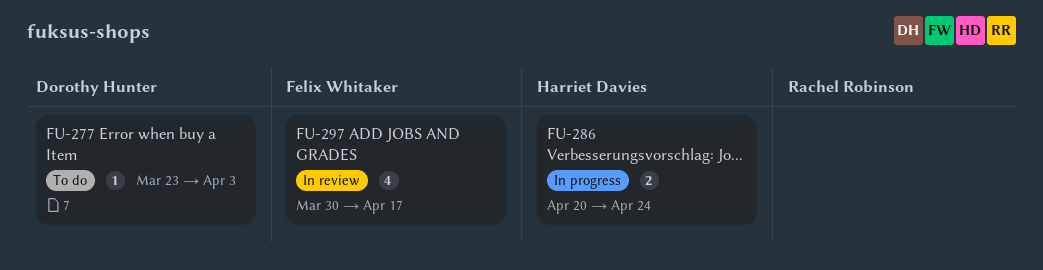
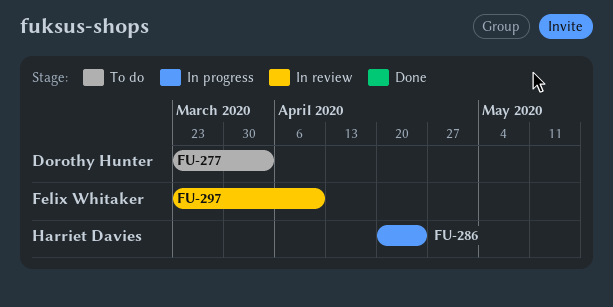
FU-297, start: Mar 30 -> Mar 23
FU-297, due: Apr 17 -> Apr 10

